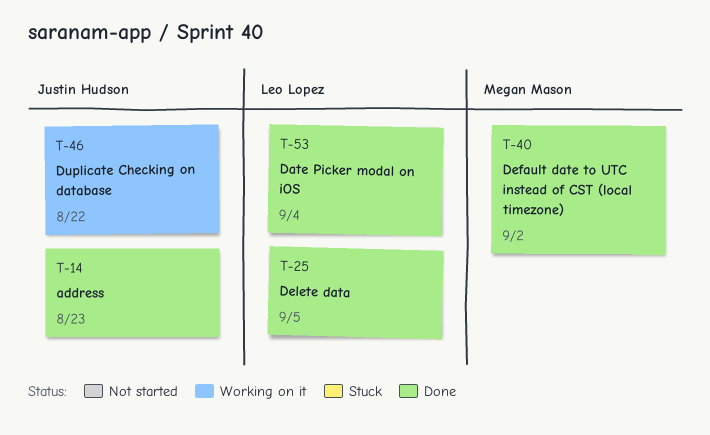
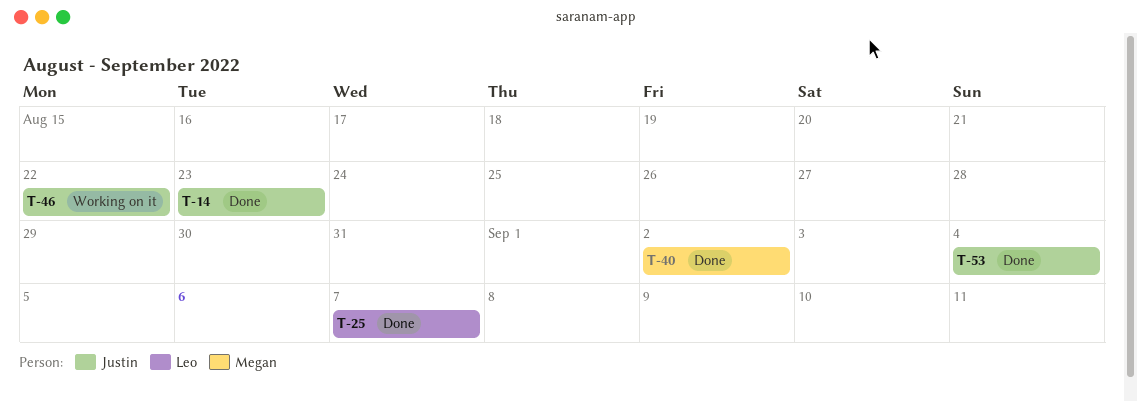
T-25, due: Sep 5 -> Sep 7
T-53, owner: Leo Lopez -> Justin Hudson

